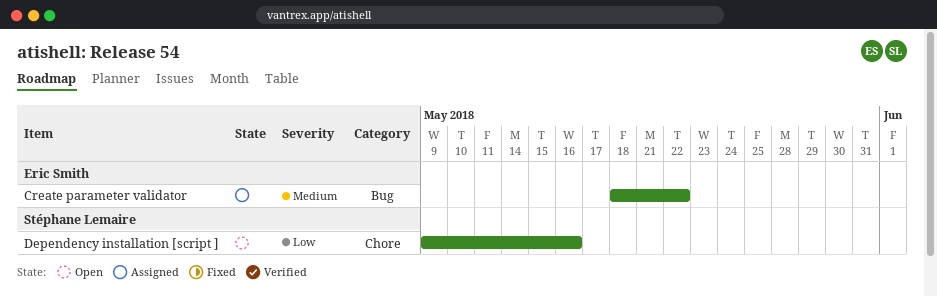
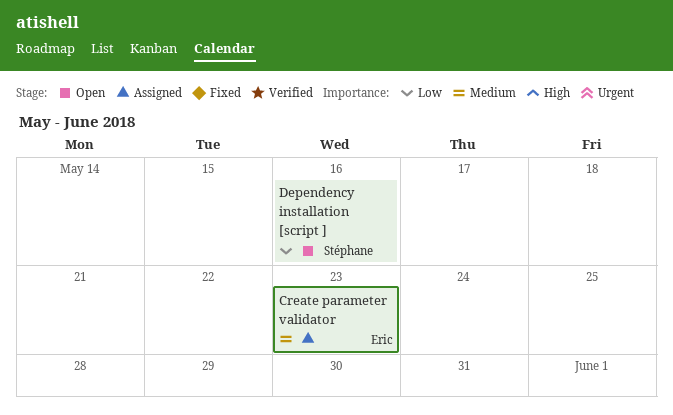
Create parameter validator, due: May 22 -> May 23

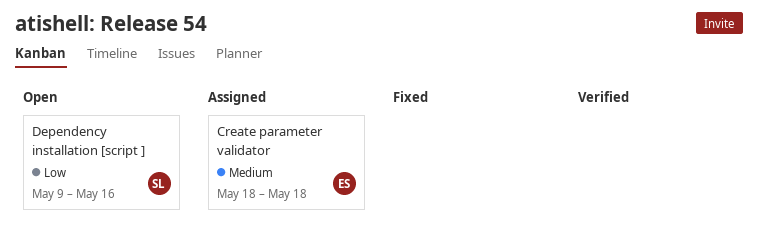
Create parameter validator, due: May 23 -> May 18

